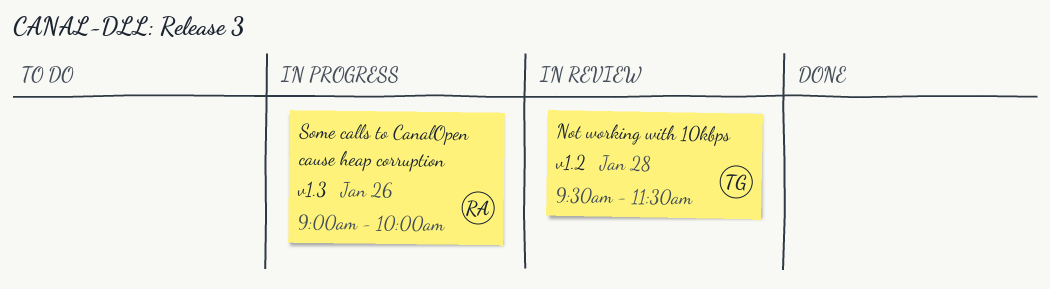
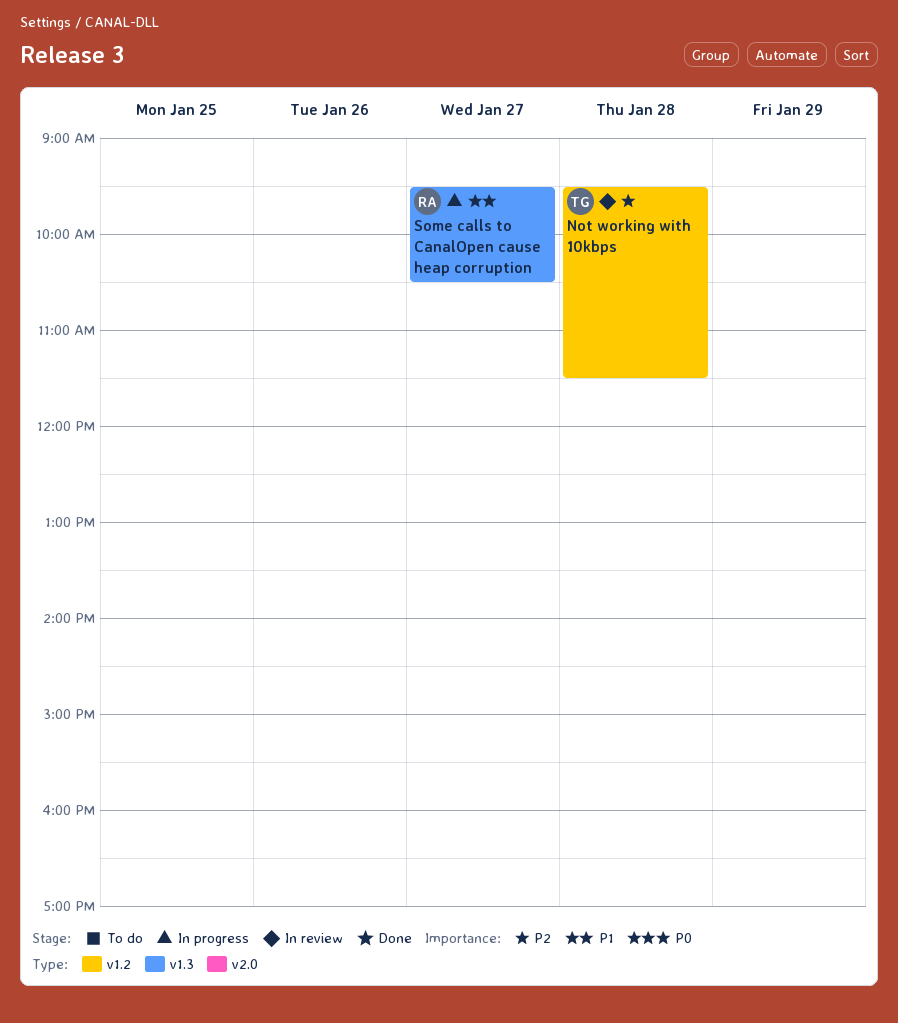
Some calls to CanalOpen cause heap corruption, day: Jan 26 -> Jan 27
Some calls to CanalOpen cause heap corruption, begins: 09:00 -> 09:30
Some calls to CanalOpen cause heap corruption, ends: 10:00 -> 10:30

